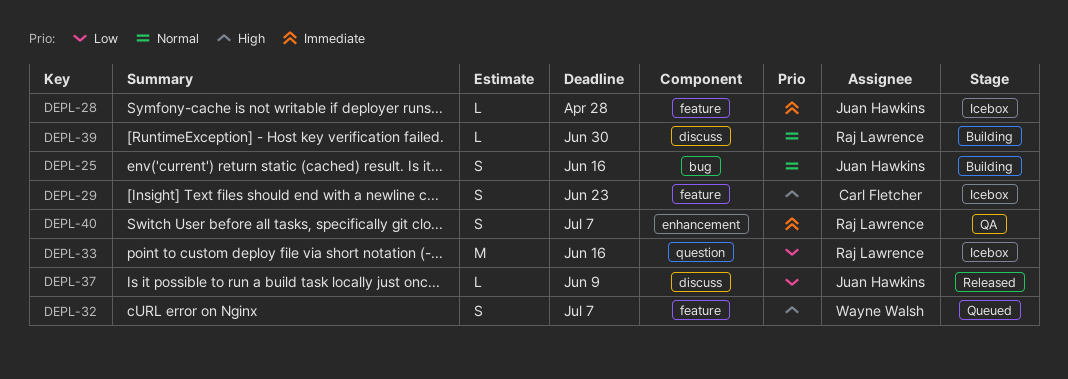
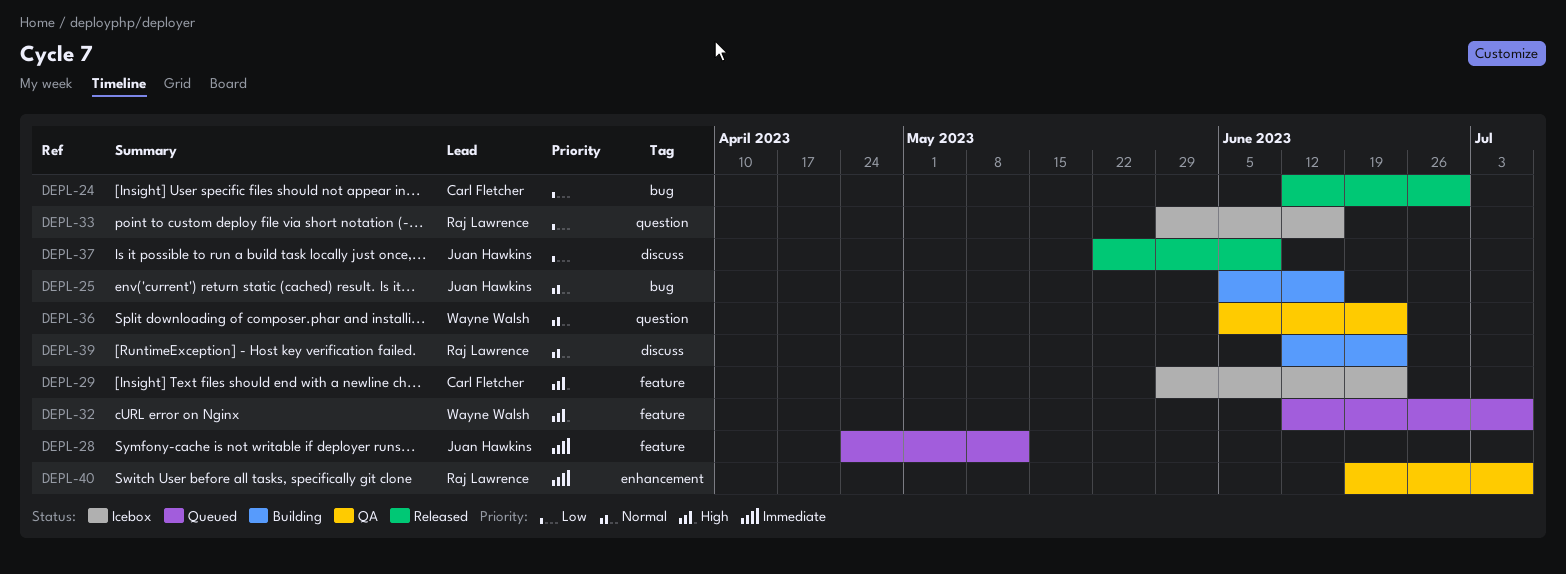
DEPL-24: none -> present
DEPL-28, status: Icebox -> Queued
DEPL-28, due: Apr 28 -> May 12
DEPL-36: none -> present
DEPL-39, due: Jun 30 -> Jun 23

